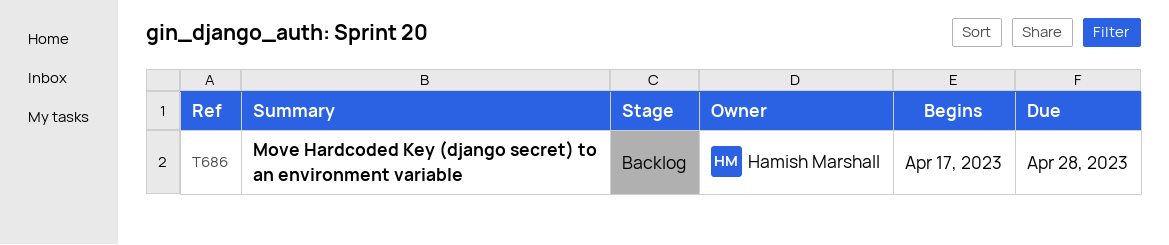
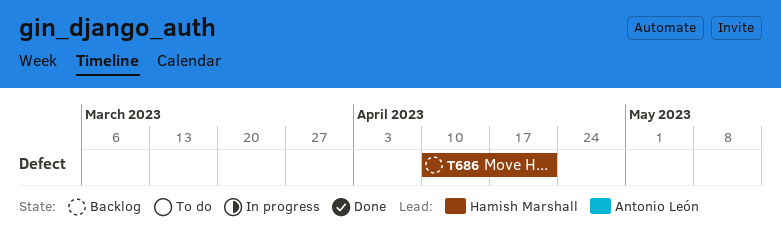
T686, start: Apr 17 -> Apr 10
T686, due: Apr 28 -> Apr 21

